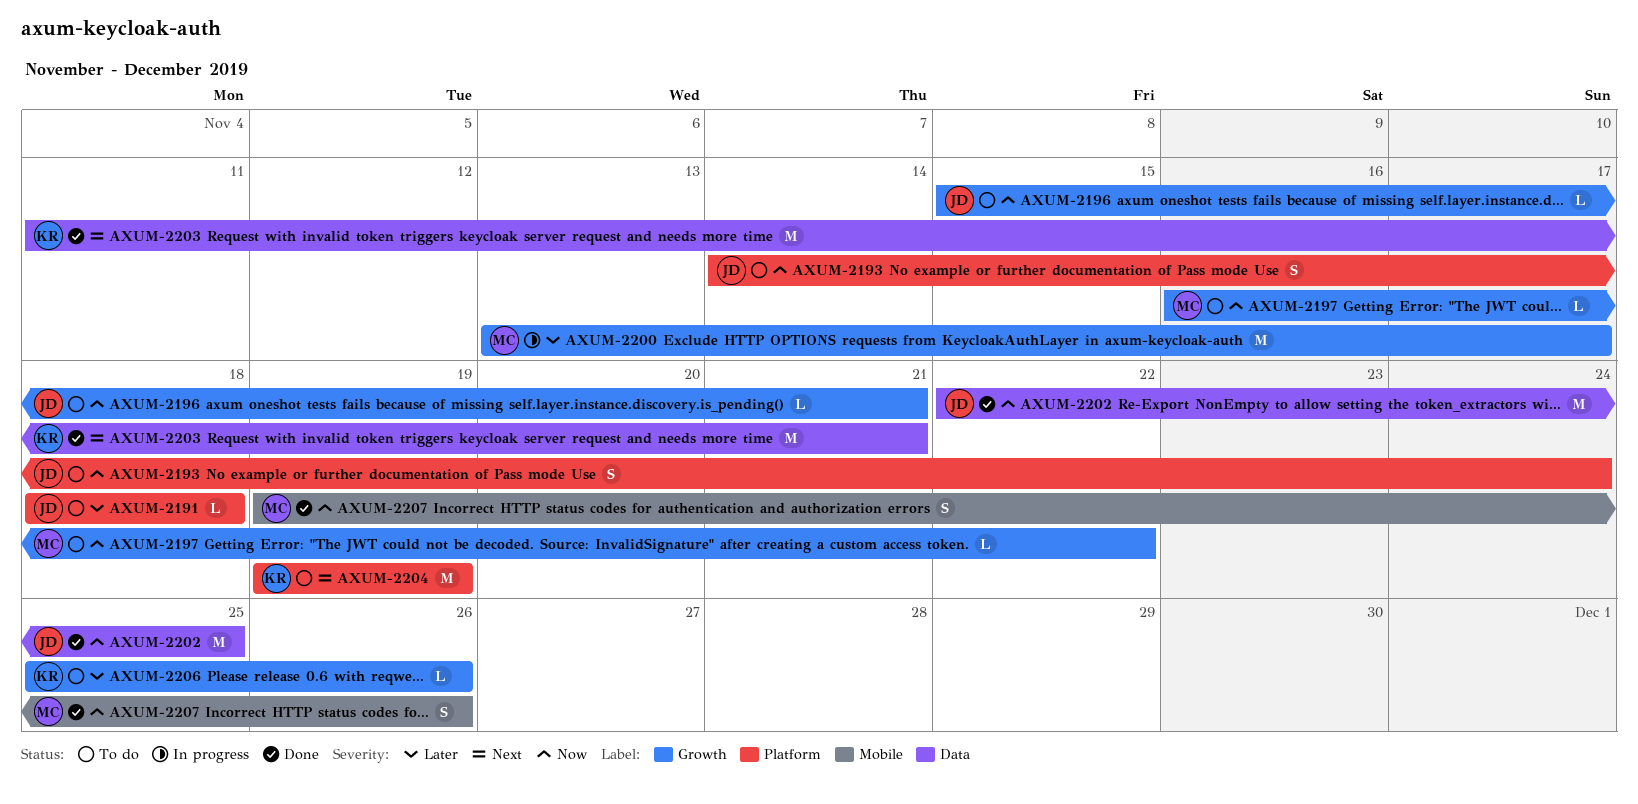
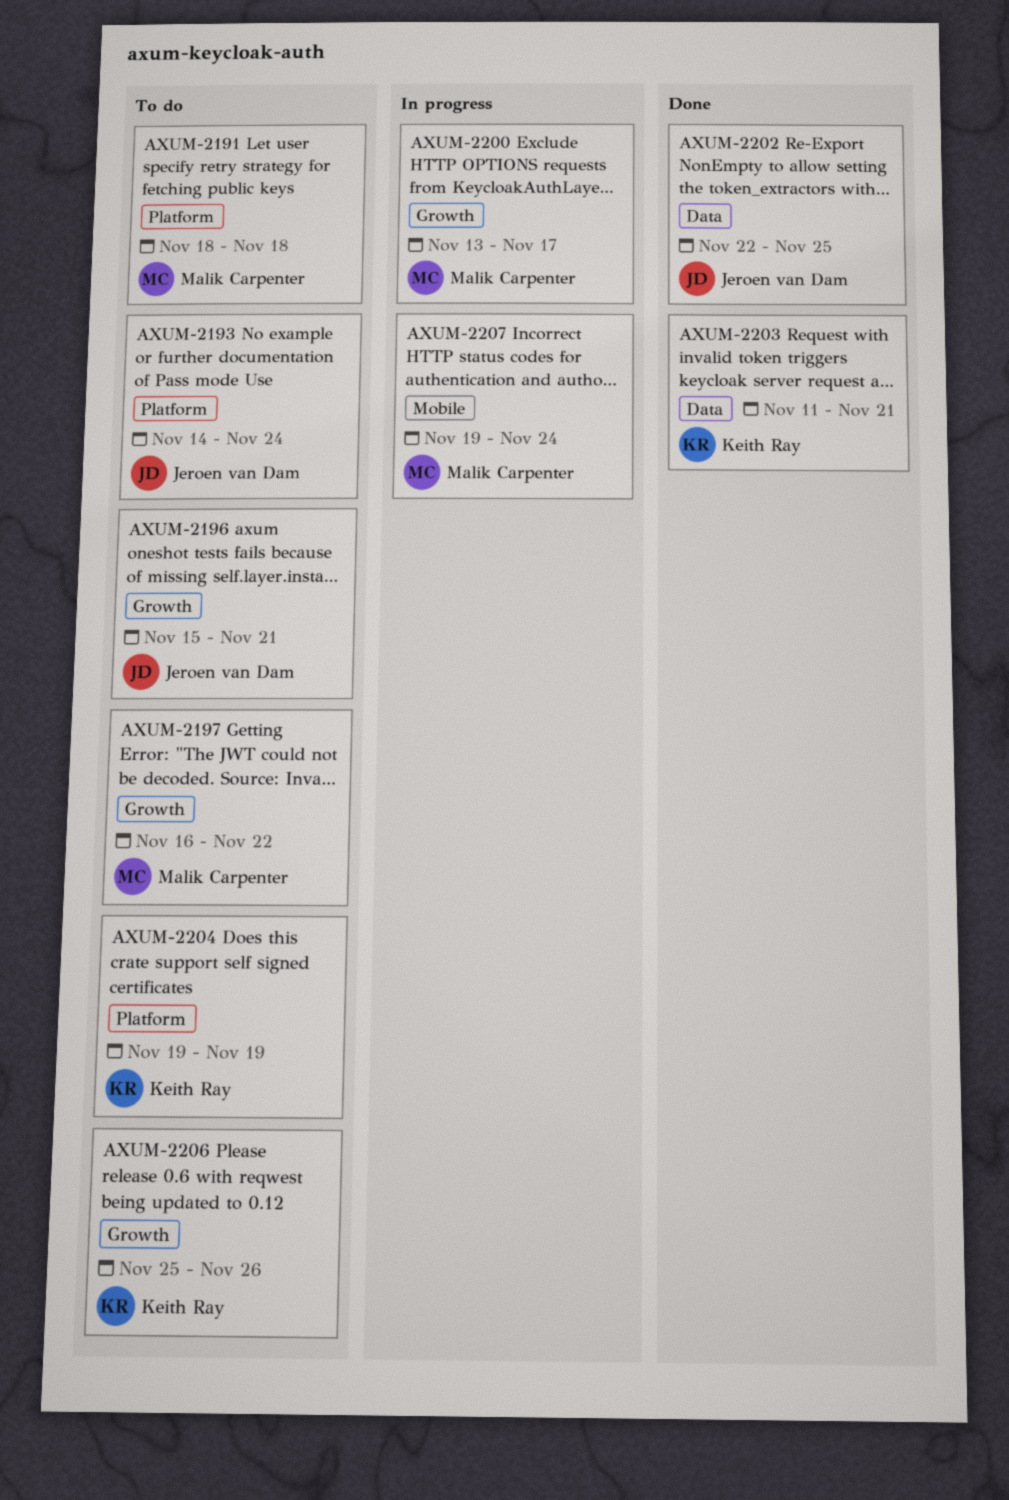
AXUM-2191, owner: Jeroen van Dam -> Malik Carpenter
AXUM-2207, status: Done -> In progress
AXUM-2207, due: Nov 26 -> Nov 24

